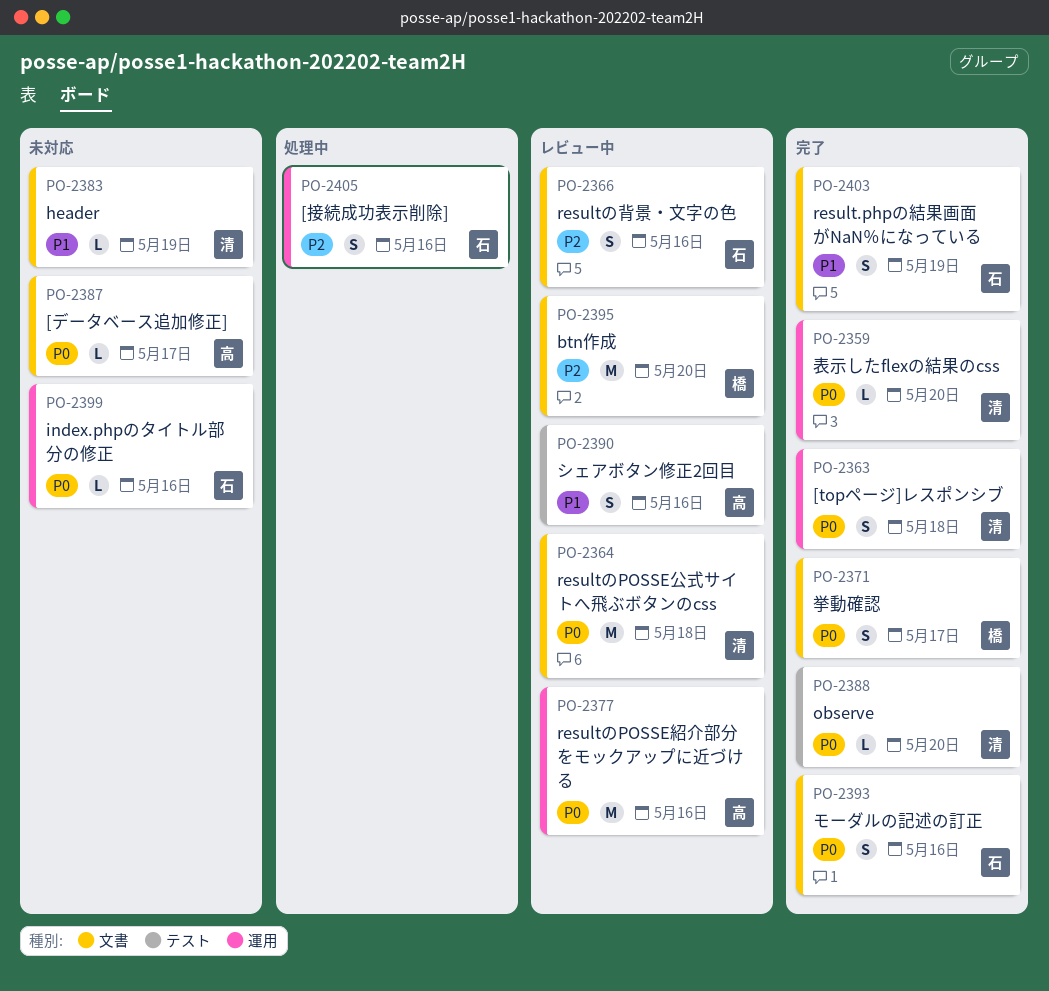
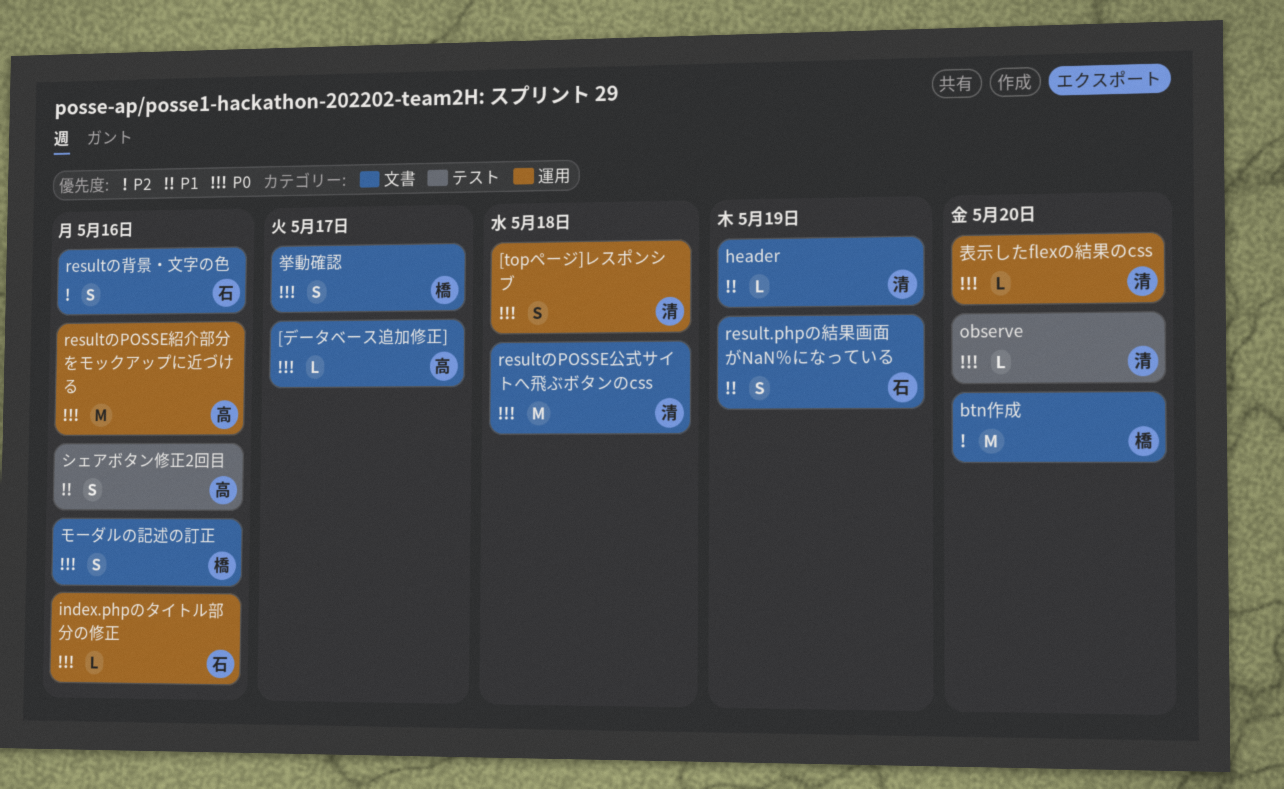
[接続成功表示削除]: present -> none
モーダルの記述の訂正, owner: 石 -> 橋

